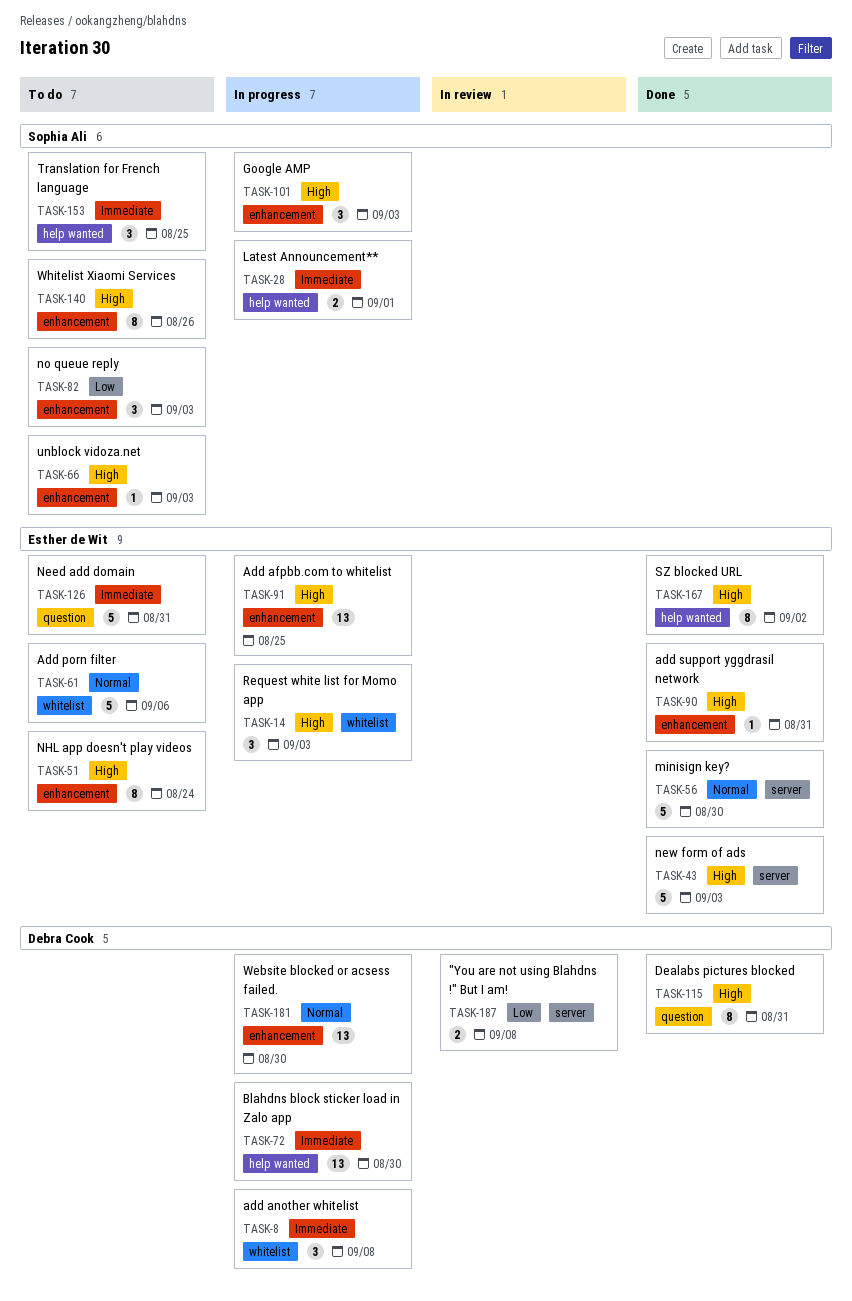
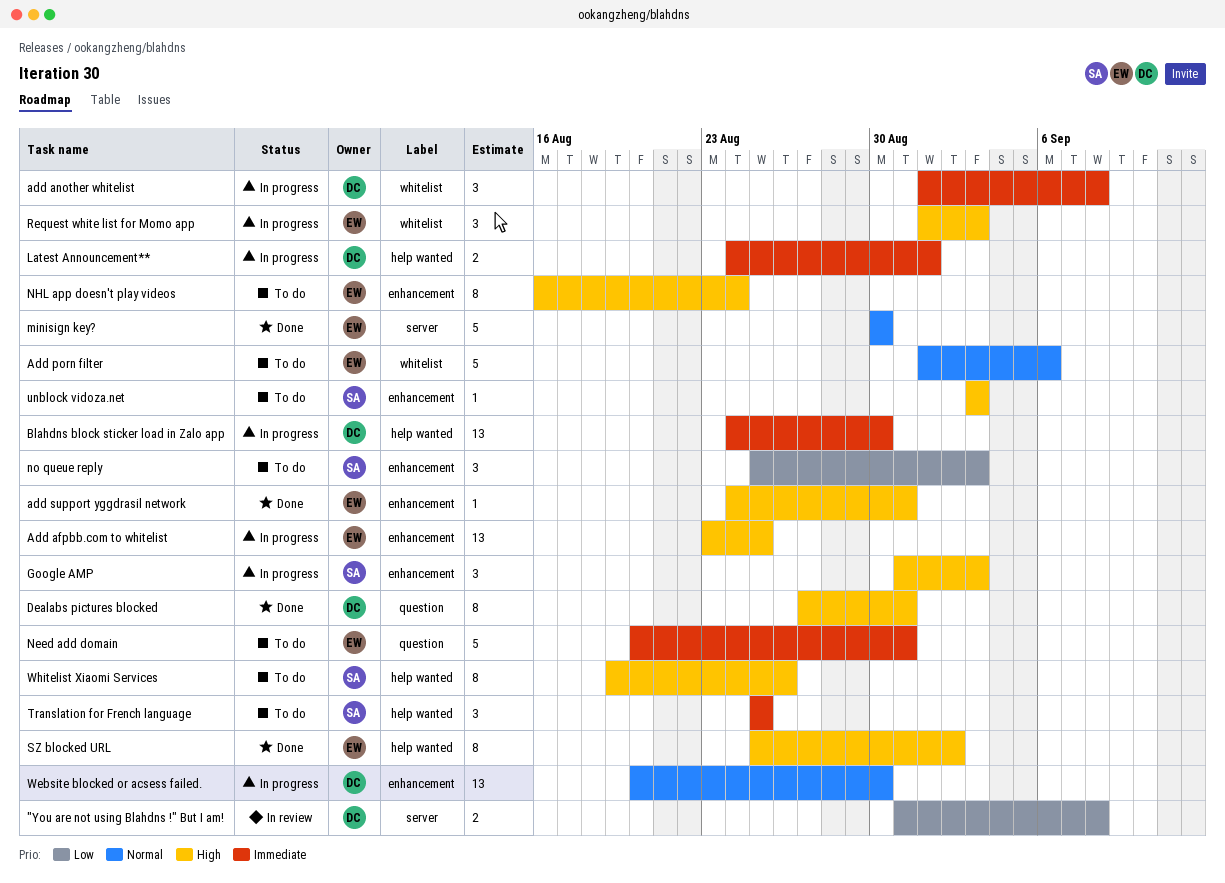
Latest Announcement**, owner: Sophia Ali -> Debra Cook
new form of ads: present -> none
Whitelist Xiaomi Services, label: enhancement -> help wanted

